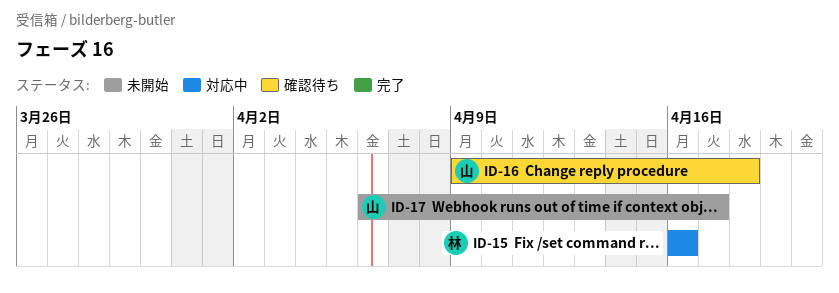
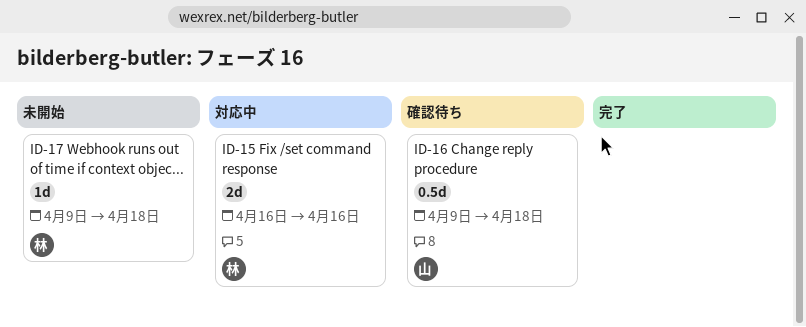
ID-17, owner: 山 -> 林
ID-17, start: Apr 6 -> Apr 9
ID-17, due: Apr 17 -> Apr 18

